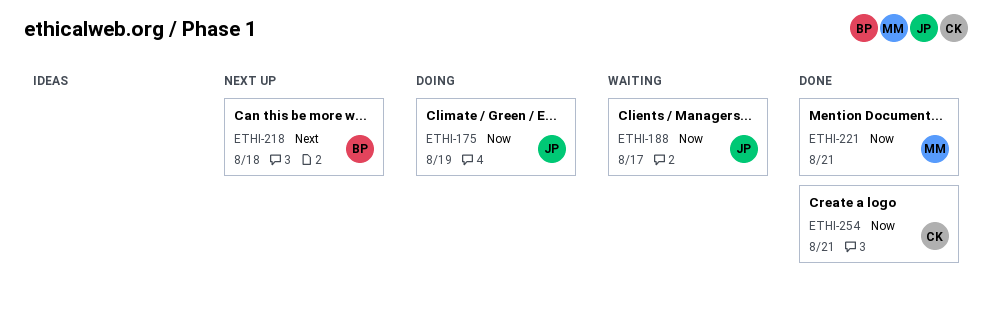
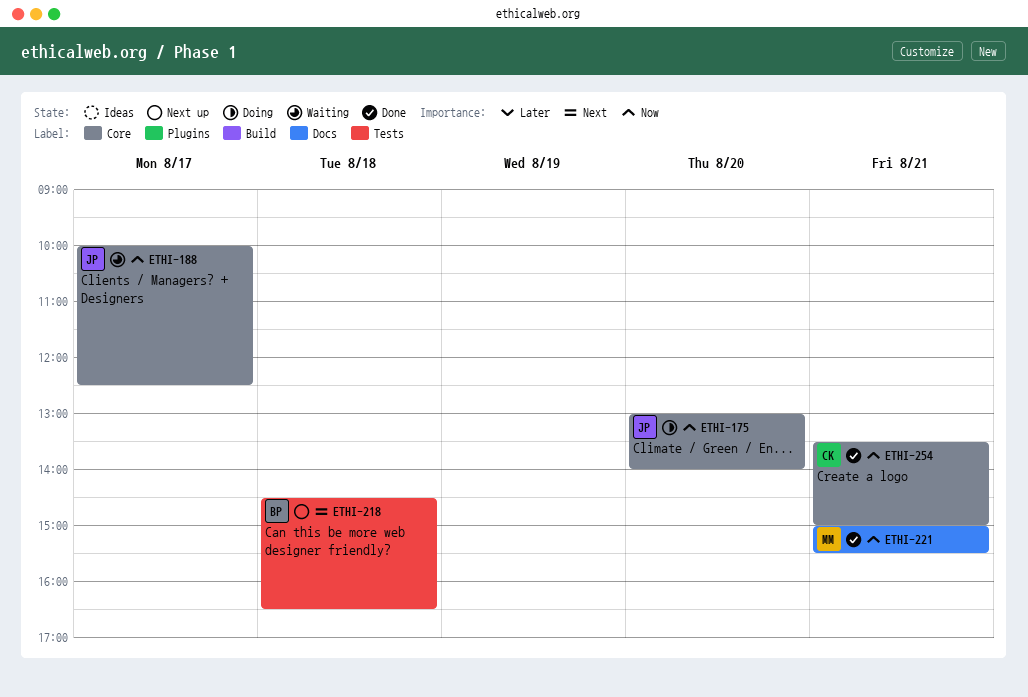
ETHI-175, day: Aug 19 -> Aug 20

